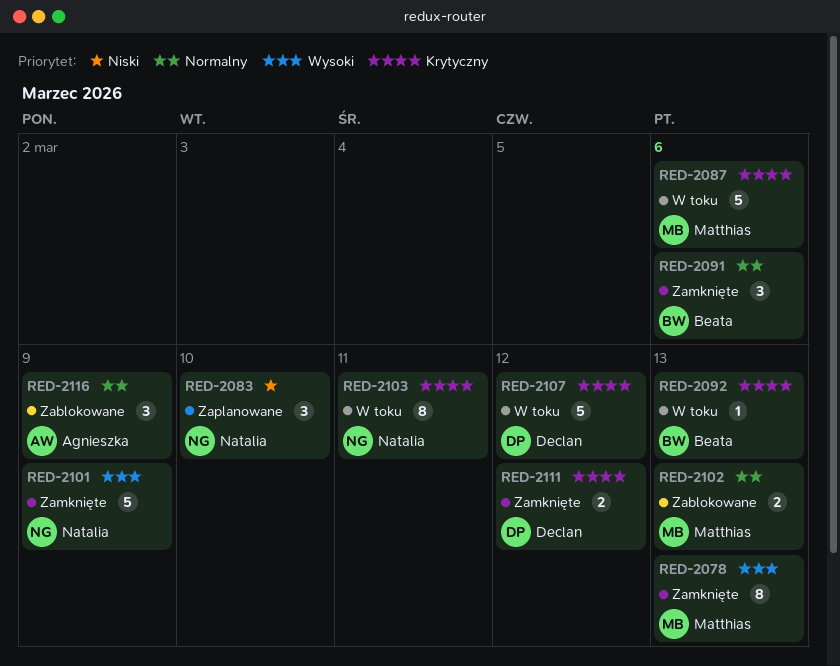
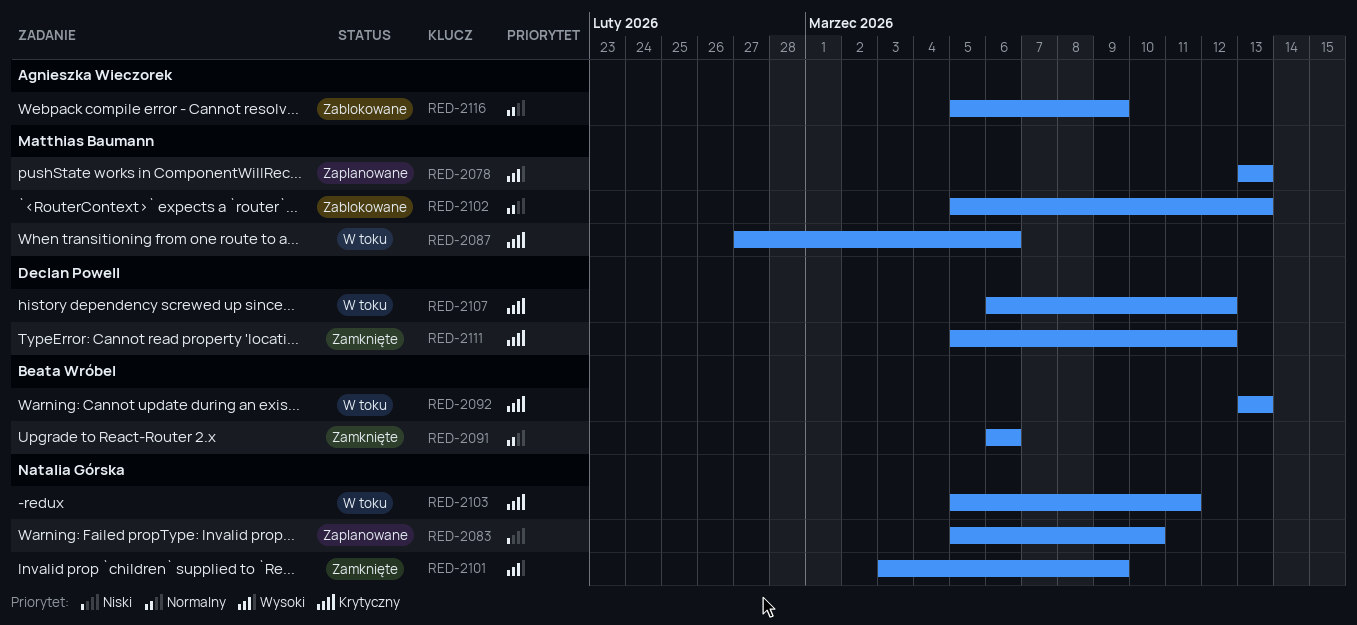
RED-2078, status: Zamknięte -> Zaplanowane

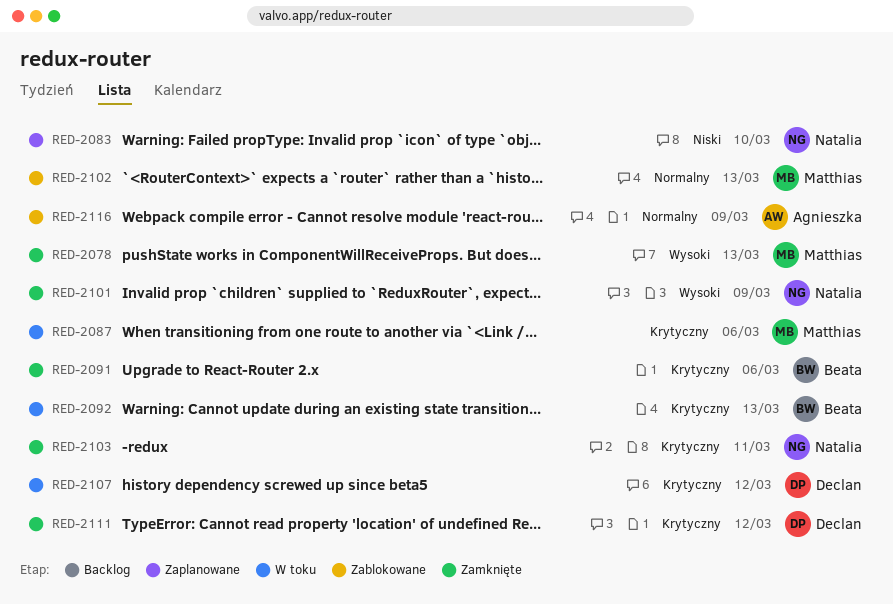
RED-2078, status: Zaplanowane -> Zamknięte
RED-2091, priority: Normalny -> Krytyczny
RED-2103, status: W toku -> Zamknięte

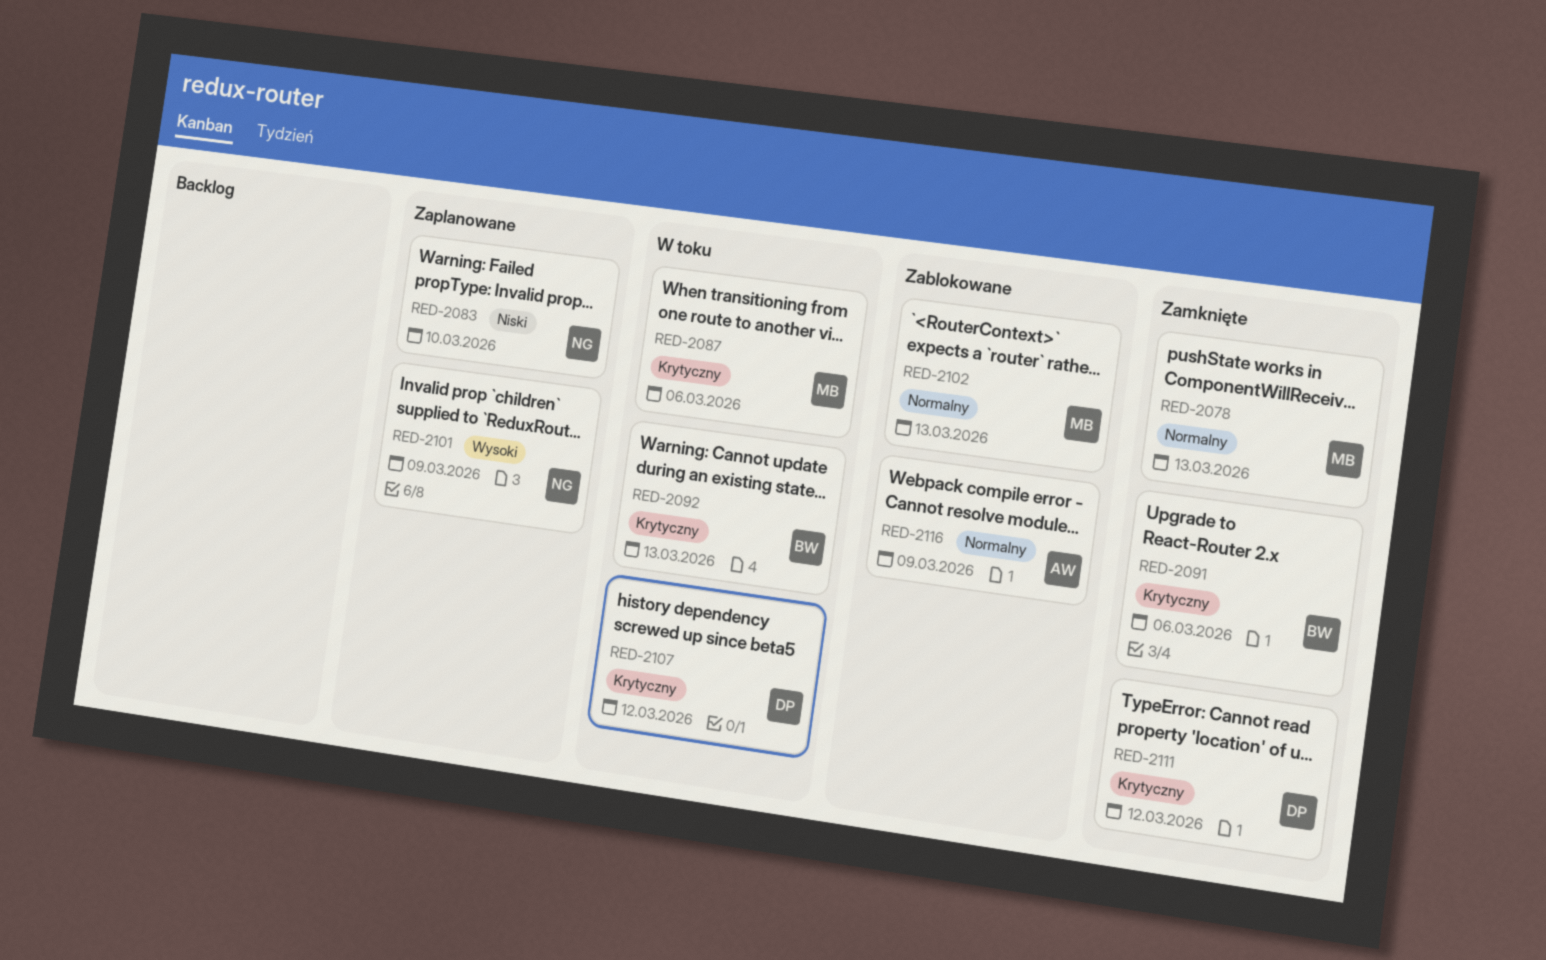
RED-2078, priority: Wysoki -> Normalny
RED-2101, status: Zamknięte -> Zaplanowane
RED-2103: present -> none

